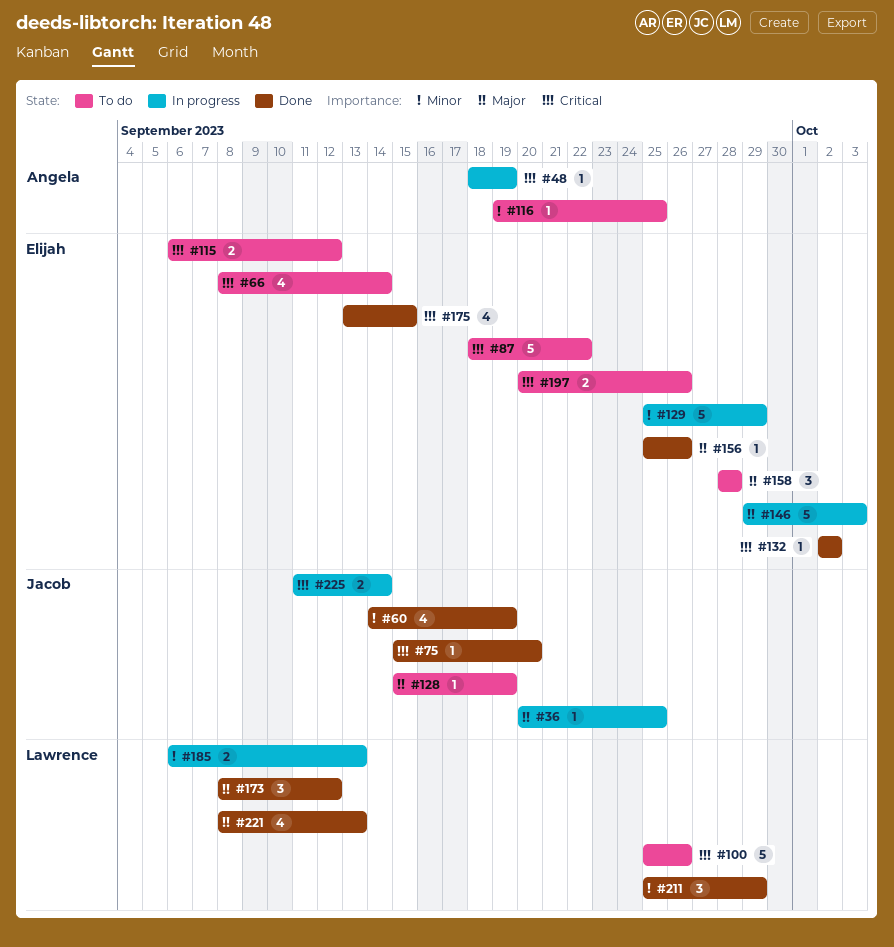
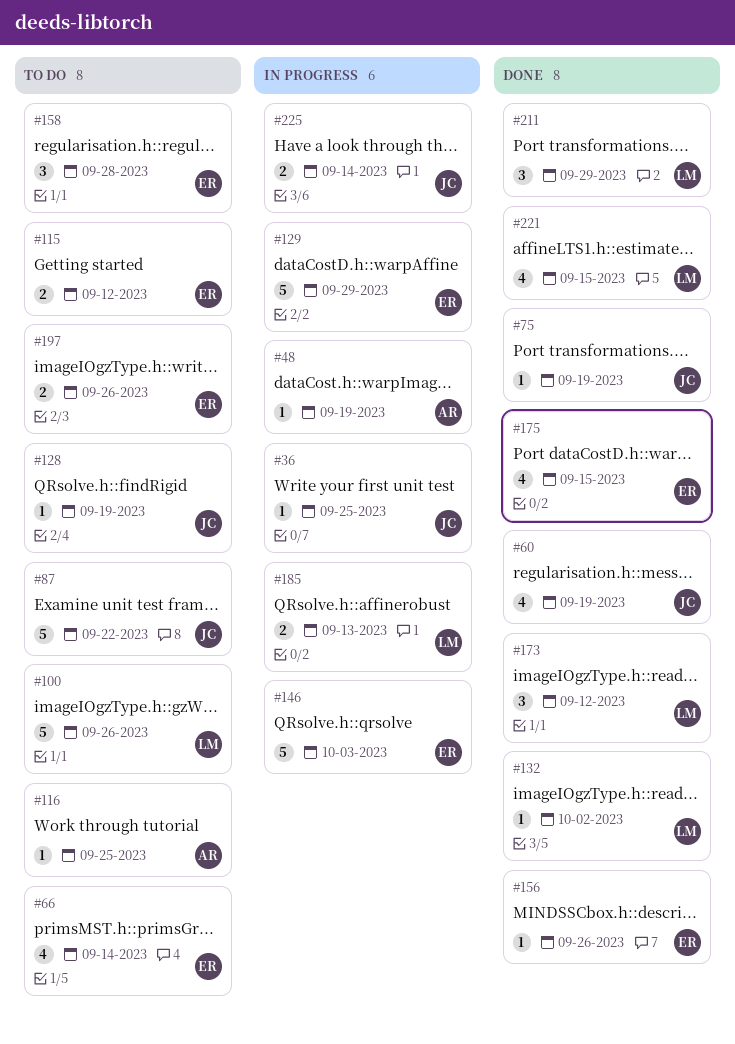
#75, due: Sep 20 -> Sep 19
#87, owner: Elijah -> Jacob
#132, owner: Elijah -> Lawrence
#221, due: Sep 13 -> Sep 15

